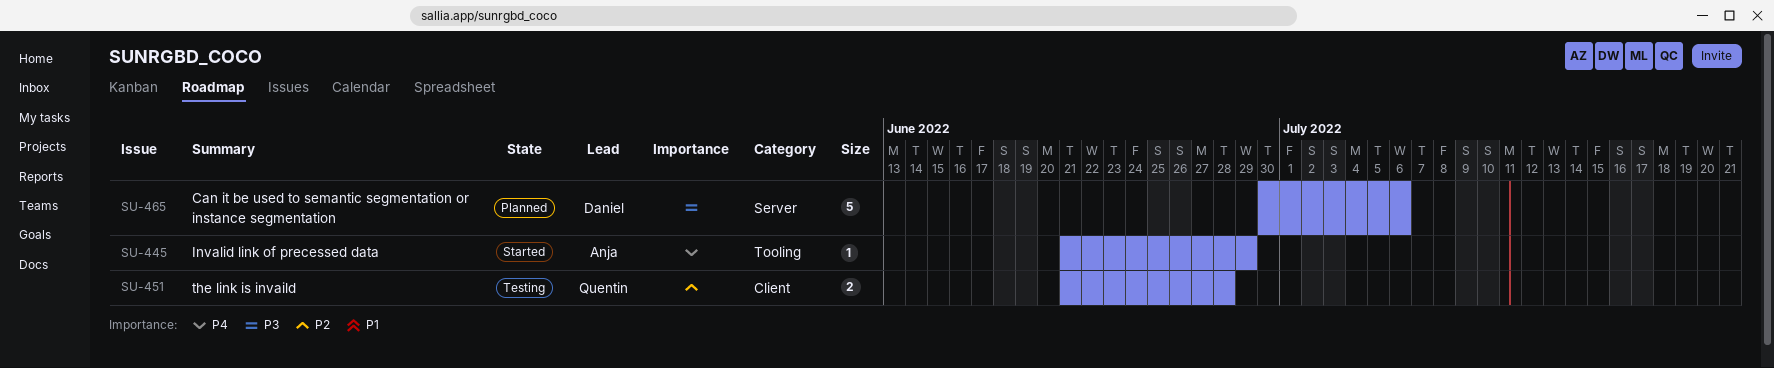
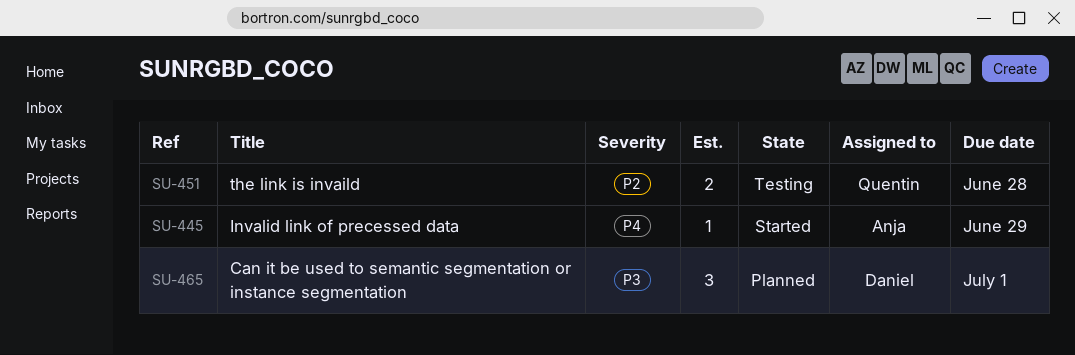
SU-465, estimate: 5 -> 3
SU-465, due: Jul 6 -> Jul 1

